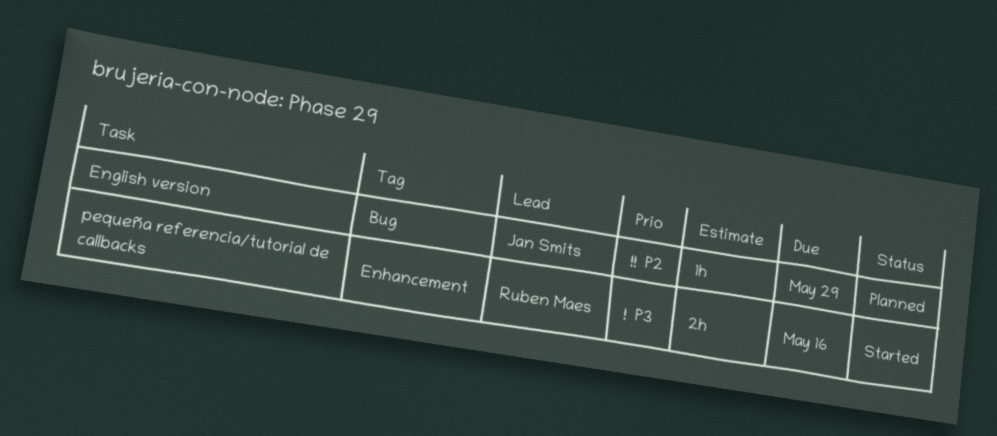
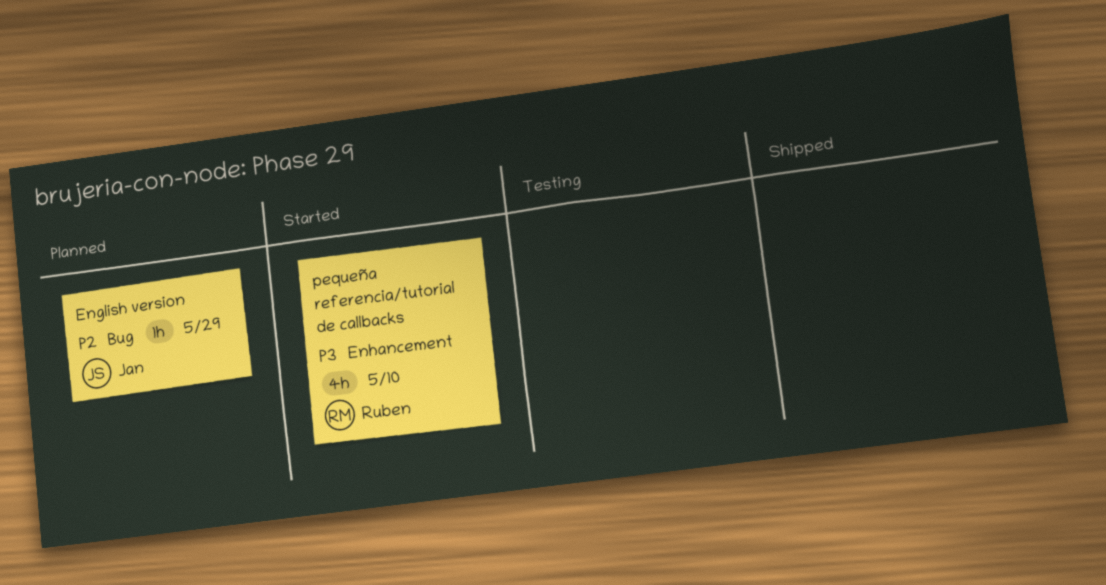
pequeña referencia/tutorial de callbacks, estimate: 2h -> 4h
pequeña referencia/tutorial de callbacks, due: May 16 -> May 10

